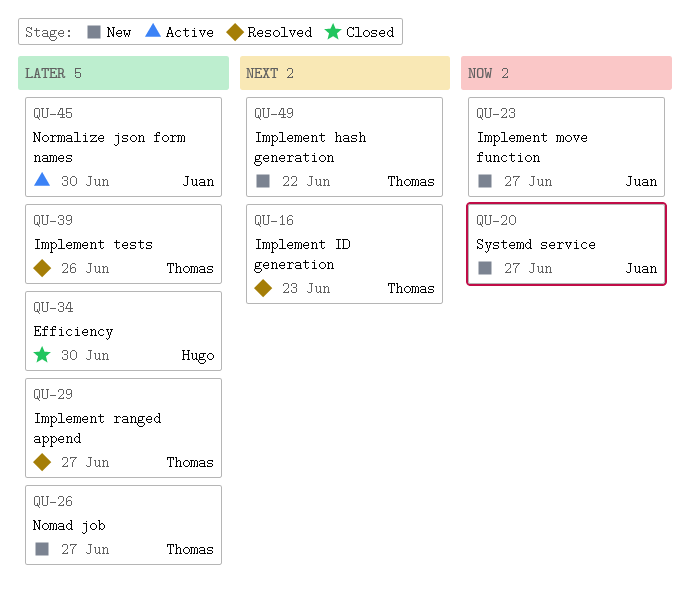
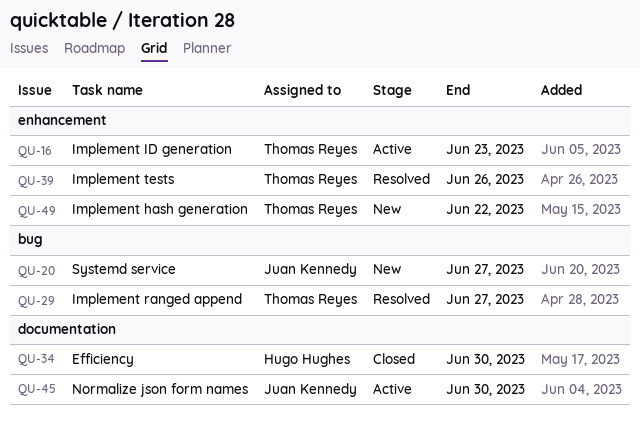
QU-16, status: Resolved -> Active
QU-23: present -> none
QU-26: present -> none

